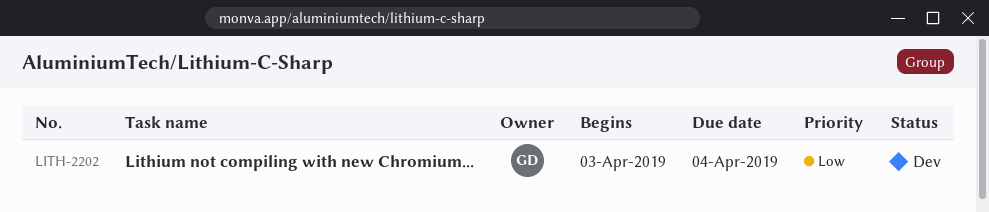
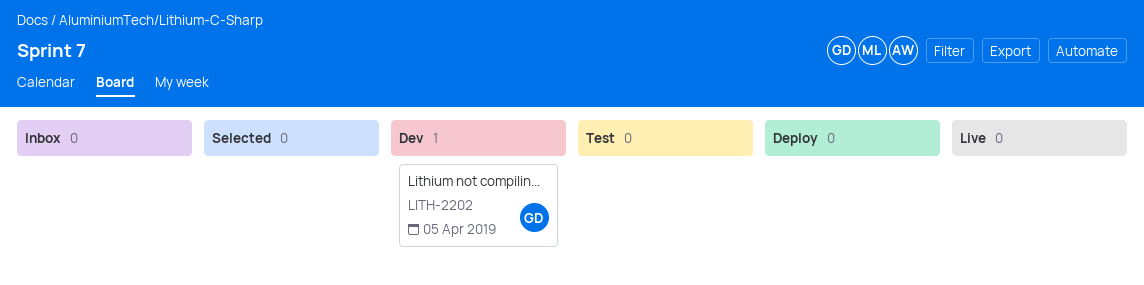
LITH-2202, due: Apr 4 -> Apr 5

